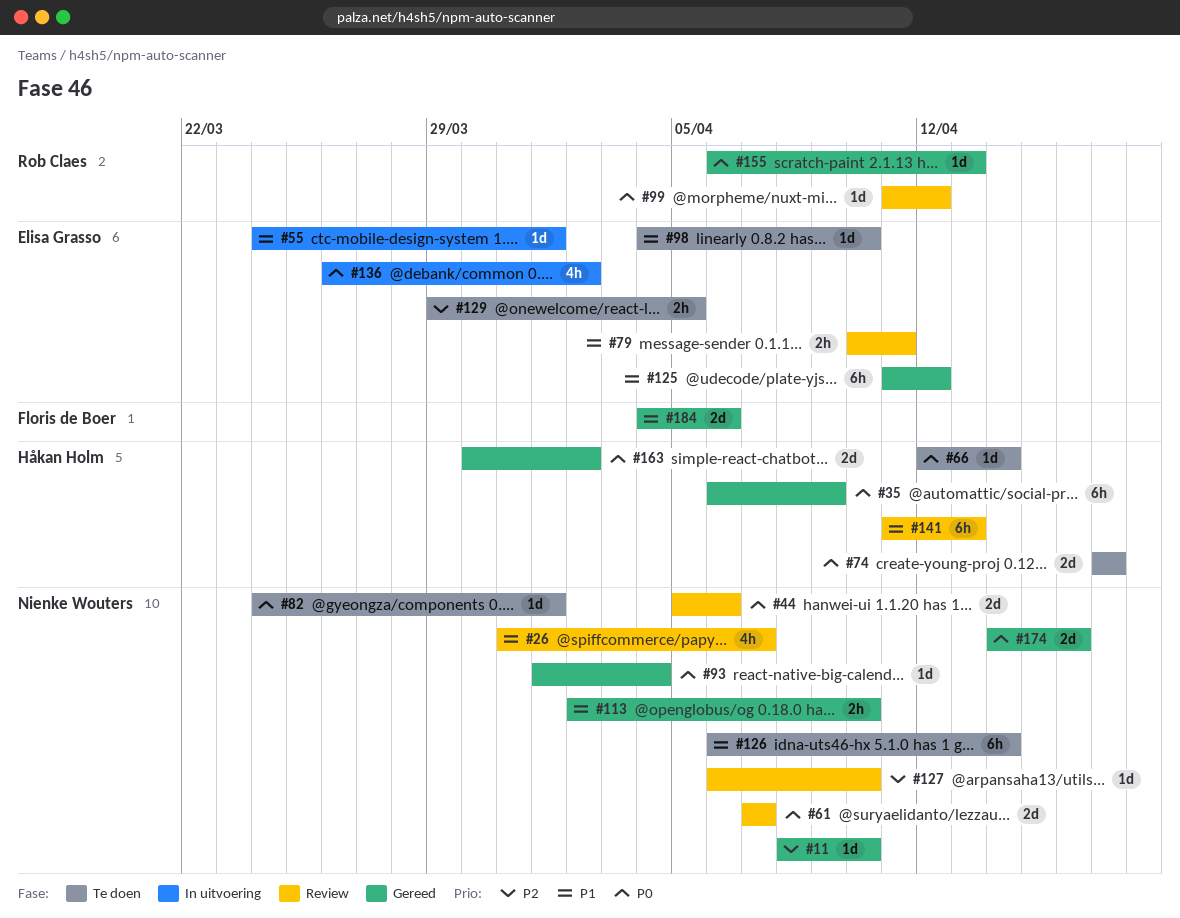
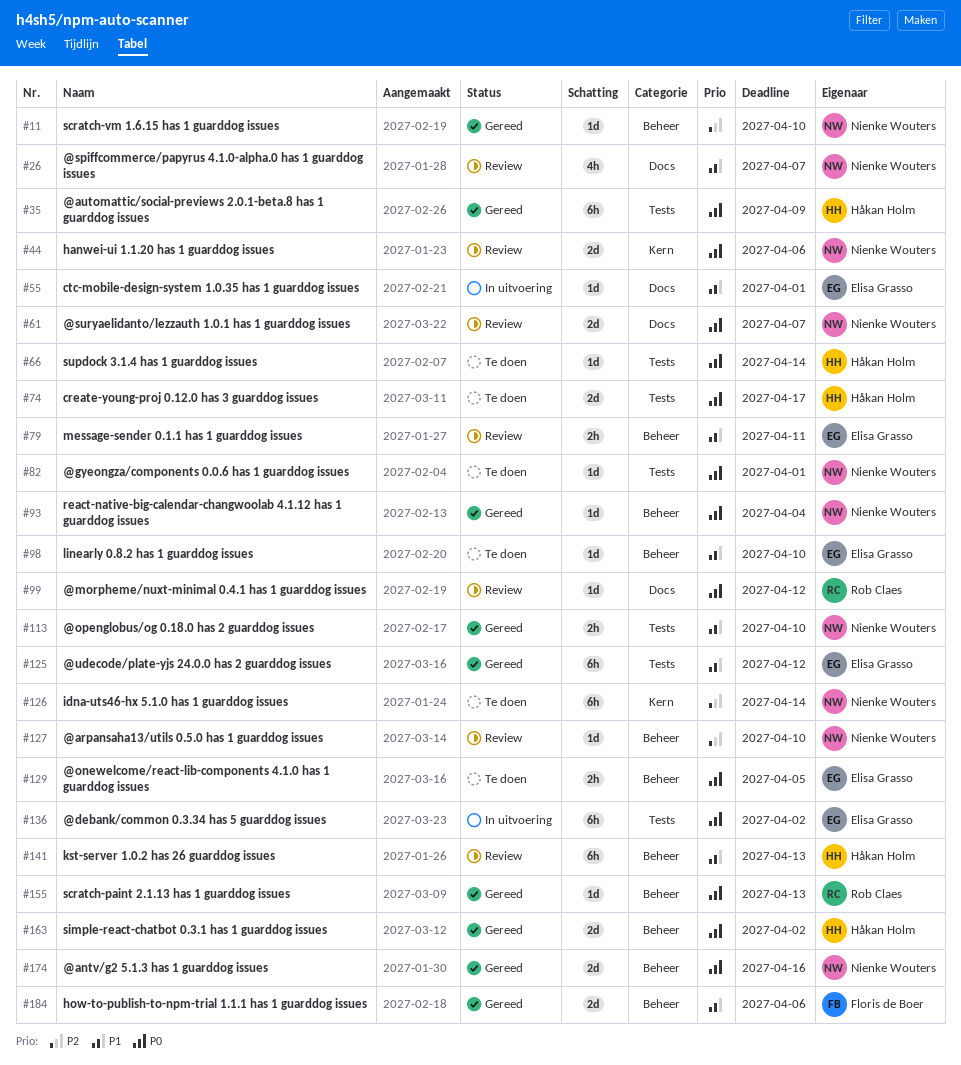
#126, priority: P1 -> P2
#129, priority: P2 -> P0
#136, estimate: 4h -> 6h

